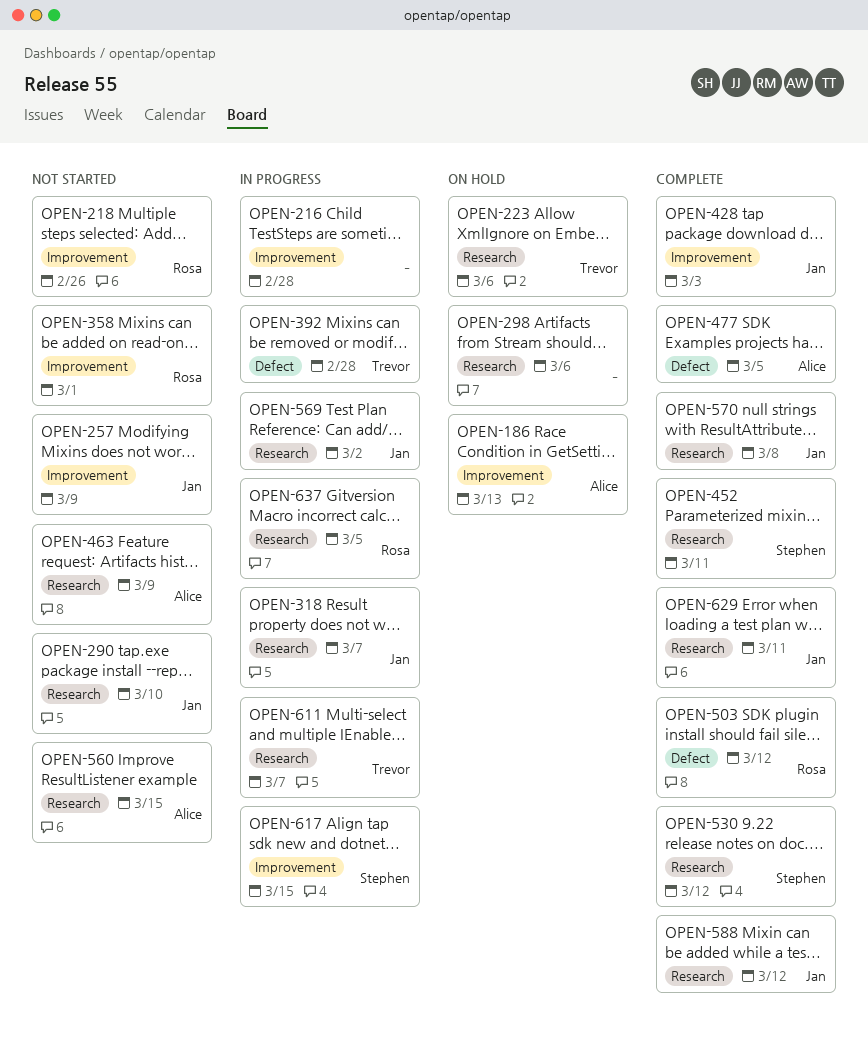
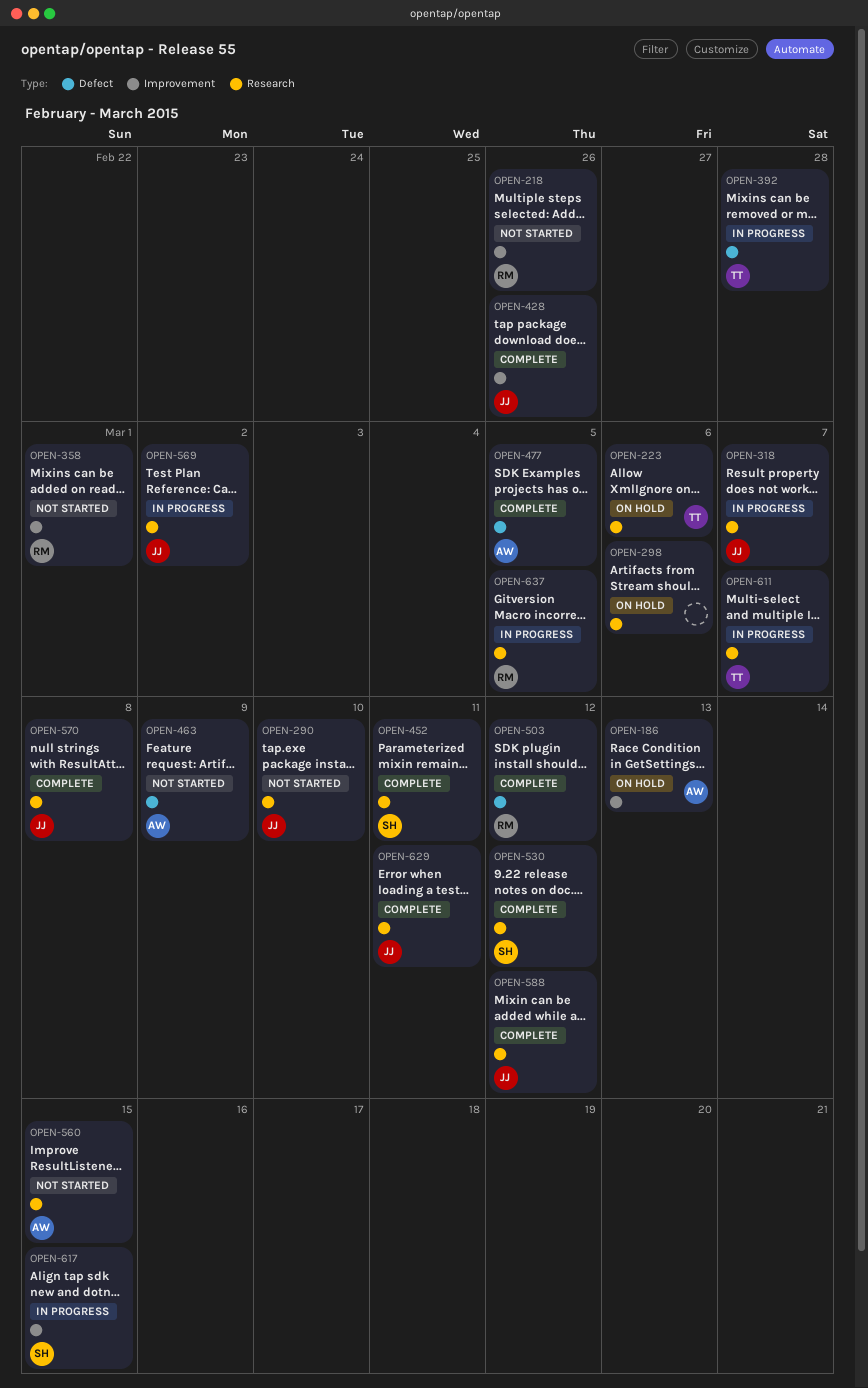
OPEN-216: present -> none
OPEN-257: present -> none
OPEN-428, due: Mar 3 -> Feb 26
OPEN-463, label: Research -> Defect

